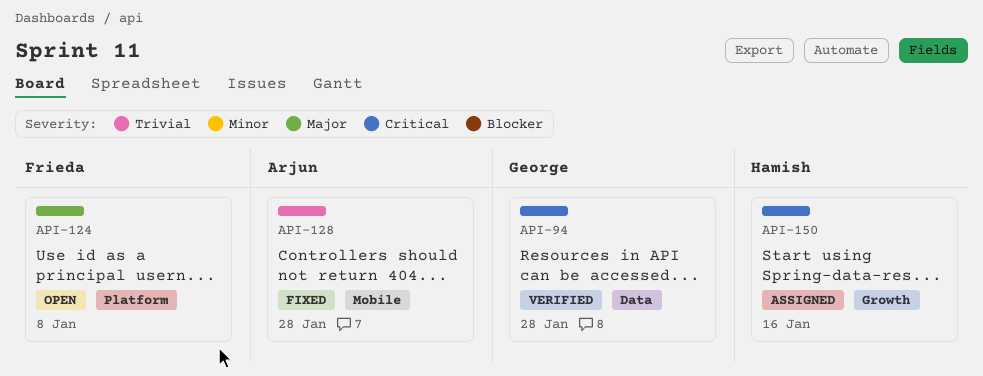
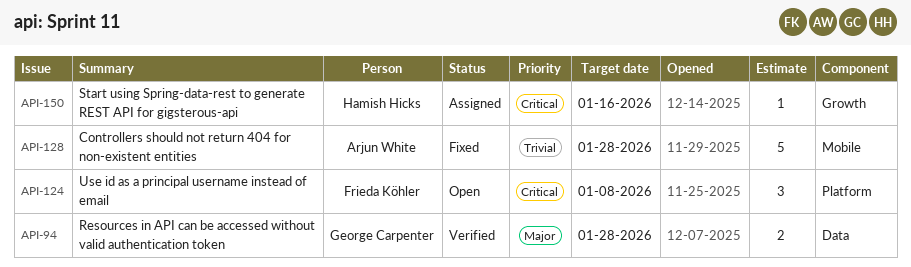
API-94, priority: Critical -> Major
API-124, priority: Major -> Critical

